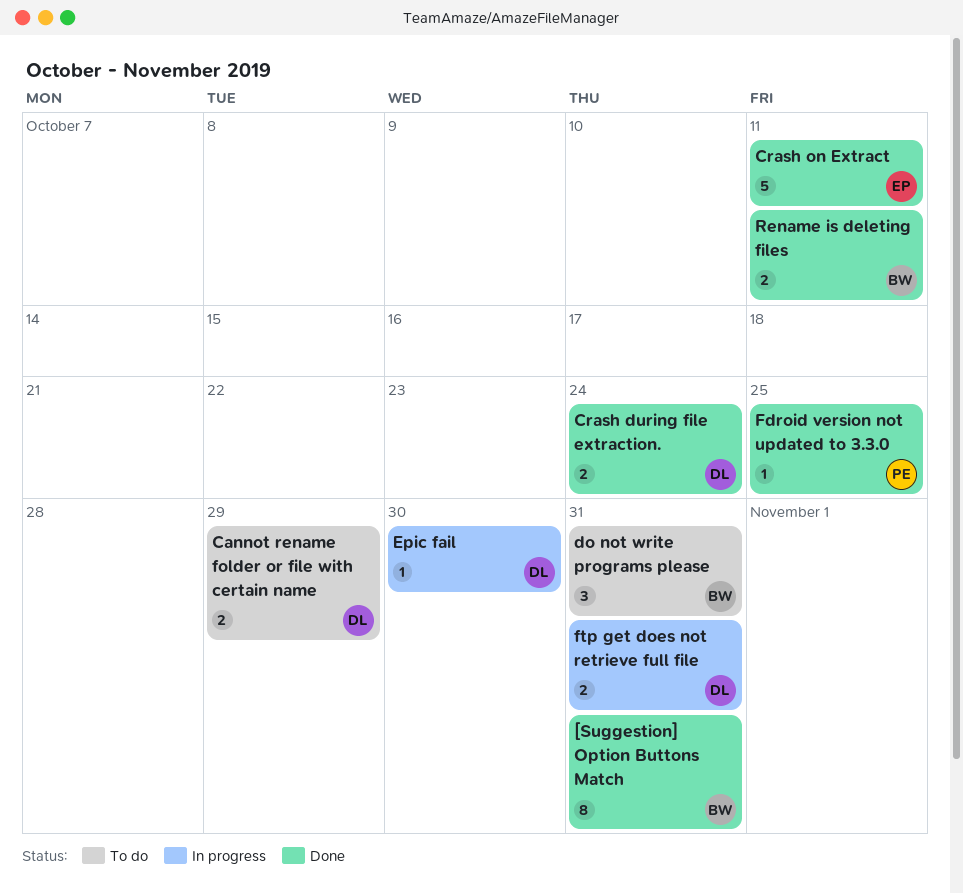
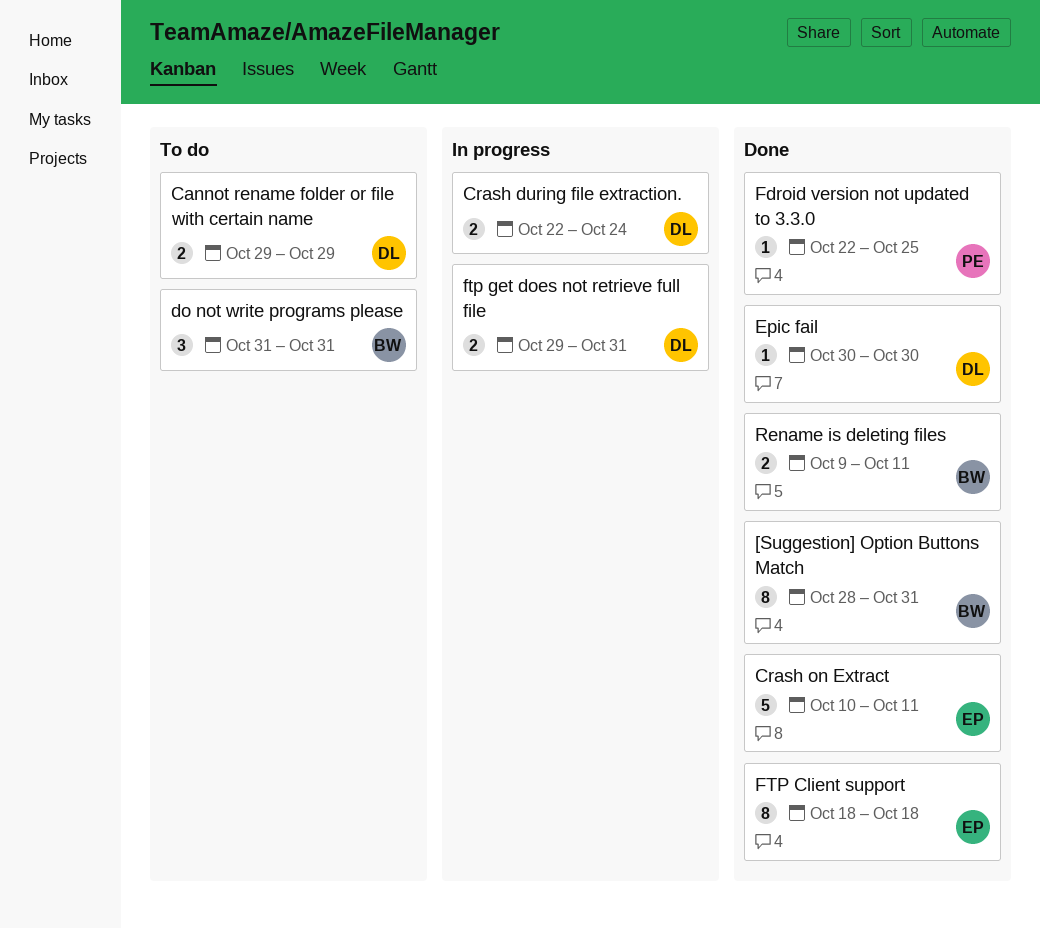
Crash during file extraction., status: Done -> In progress
Epic fail, status: In progress -> Done
FTP Client support: none -> present

